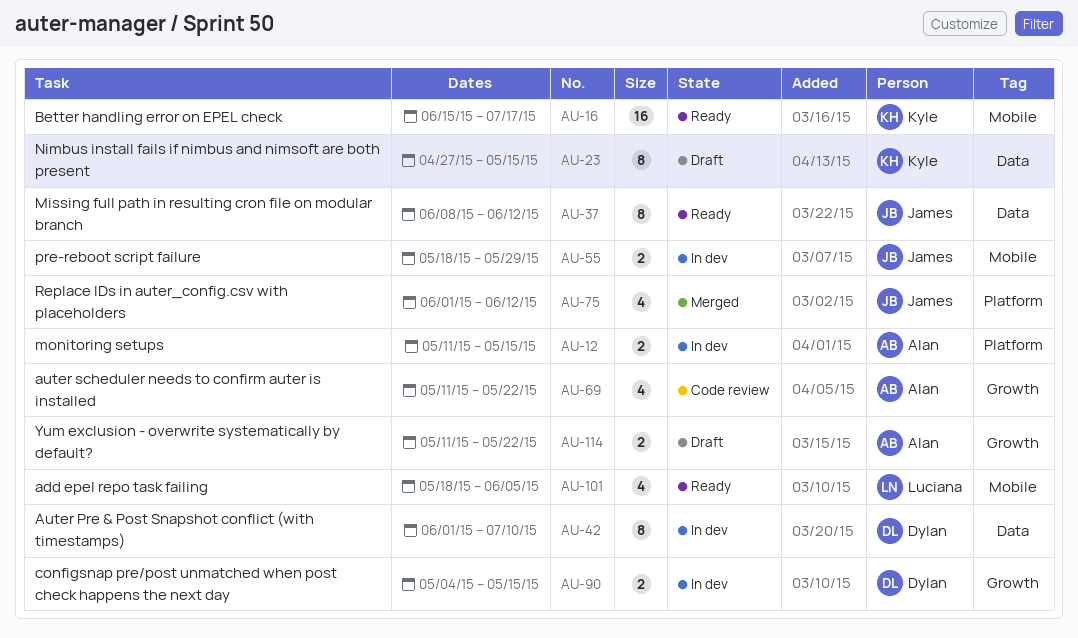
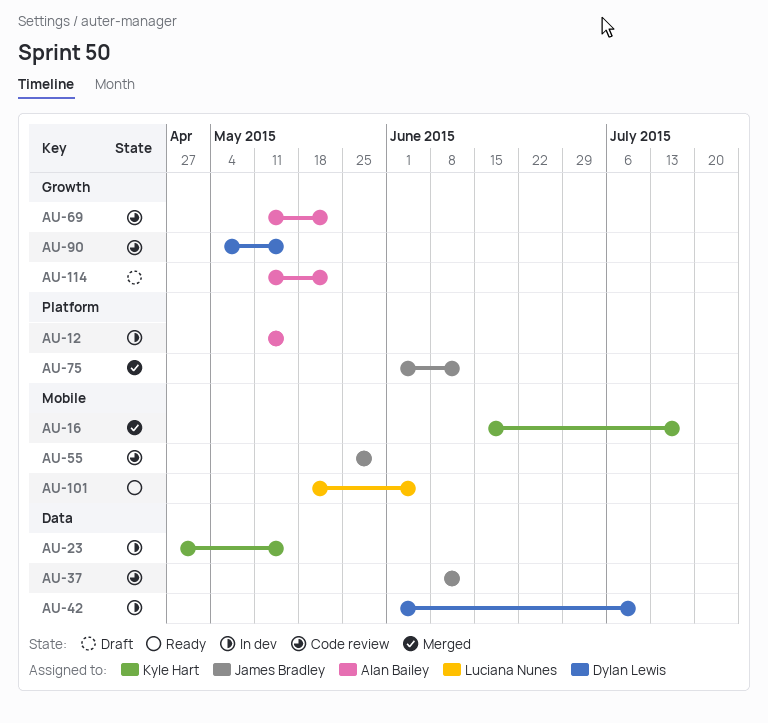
AU-16, status: Ready -> Merged
AU-23, status: Draft -> In dev
AU-37, status: Ready -> Code review
AU-55, status: In dev -> Code review
AU-55, start: May 18 -> May 25
AU-90, status: In dev -> Code review

